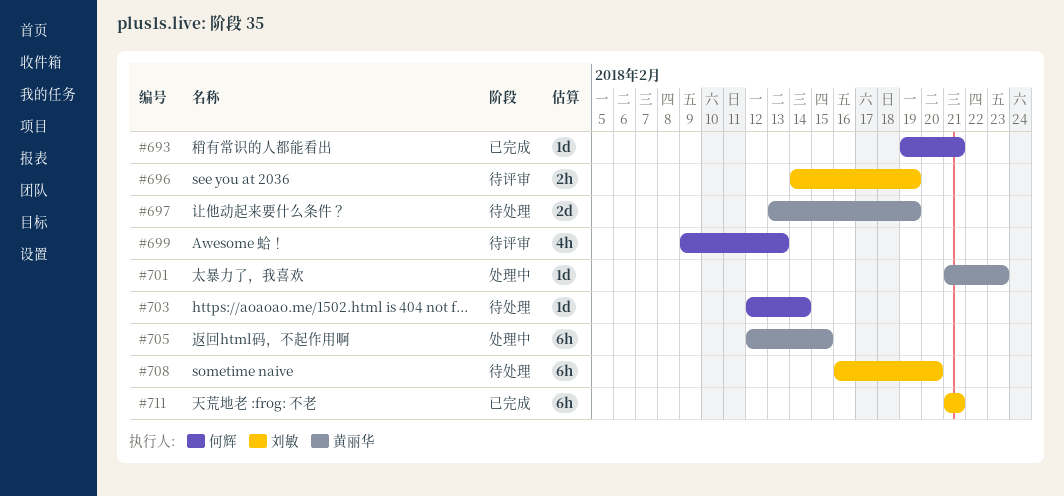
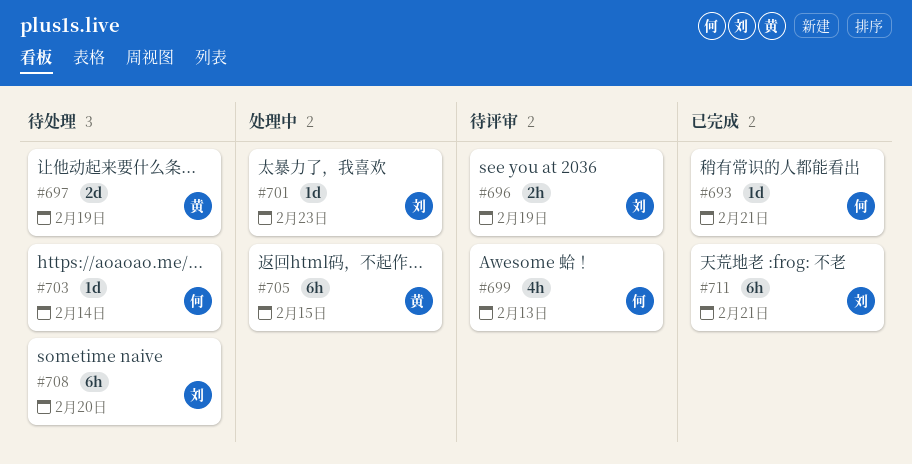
#701, owner: 黄丽华 -> 刘敏

